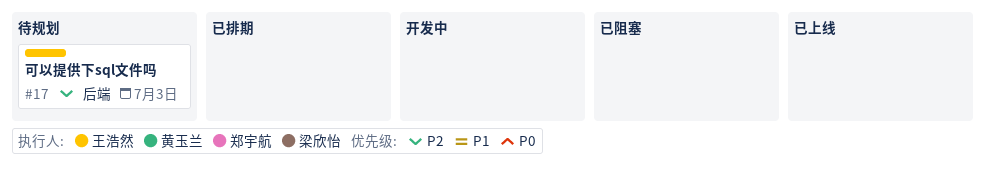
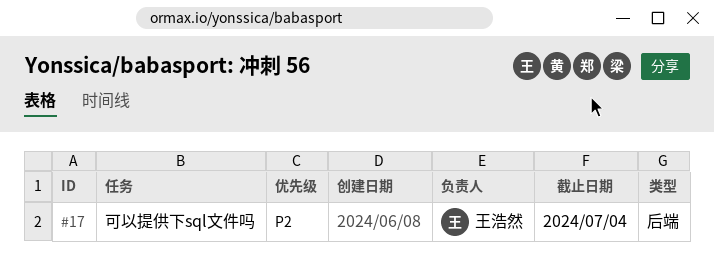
#17, due: Jul 3 -> Jul 4

